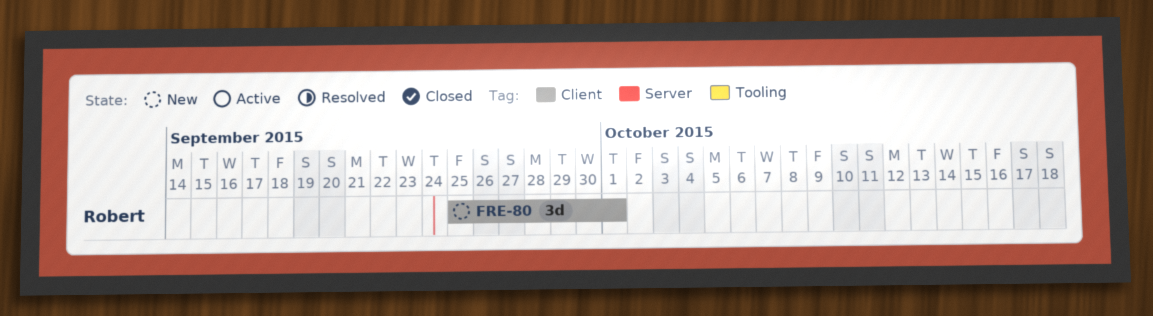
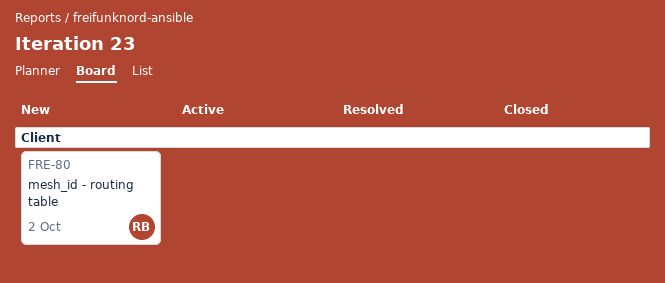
FRE-80, due: Oct 1 -> Oct 2

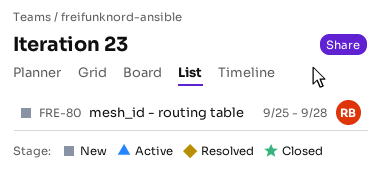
FRE-80, due: Oct 2 -> Sep 28

